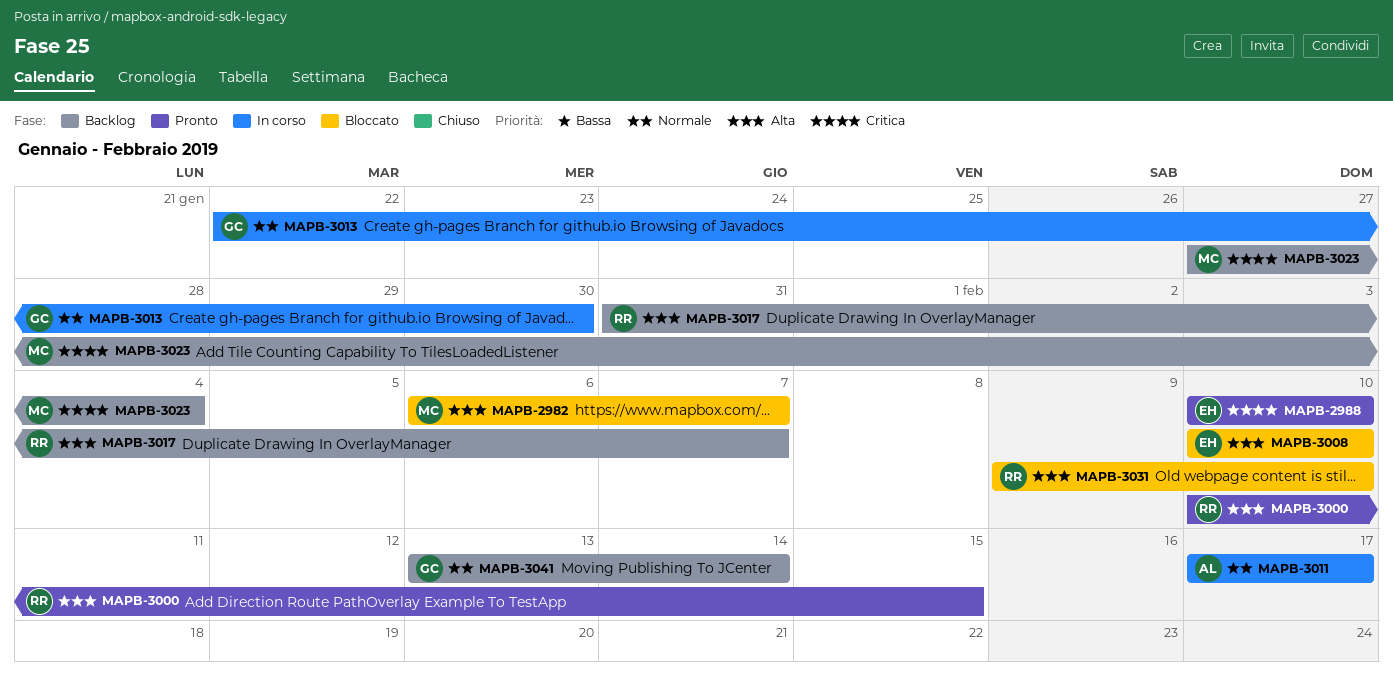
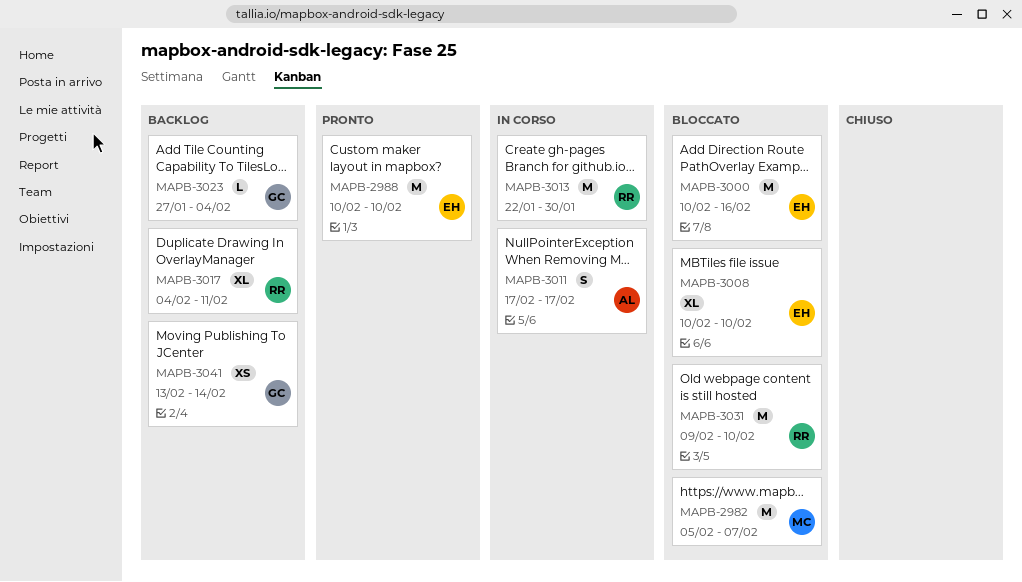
MAPB-2982, start: Feb 6 -> Feb 5
MAPB-3000, status: Pronto -> Bloccato
MAPB-3000, owner: RR -> EH
MAPB-3000, due: Feb 15 -> Feb 16
MAPB-3013, owner: GC -> RR
MAPB-3017, start: Jan 31 -> Feb 4
MAPB-3017, due: Feb 7 -> Feb 11
MAPB-3023, owner: MC -> GC

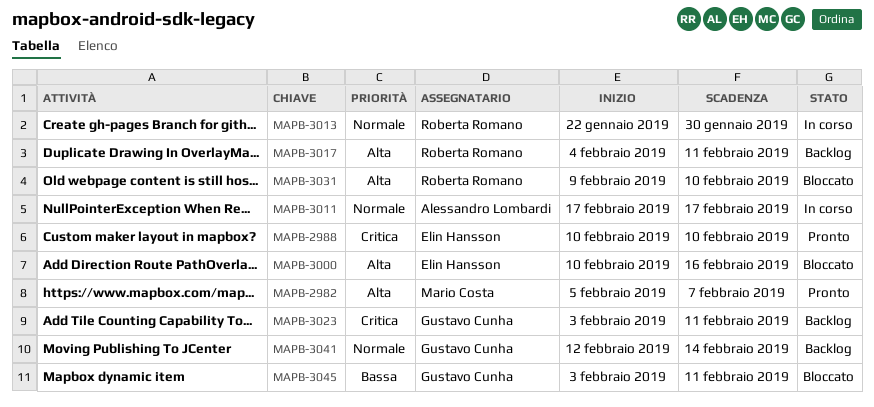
MAPB-2982, status: Bloccato -> Pronto
MAPB-3008: present -> none
MAPB-3023, start: Jan 27 -> Feb 3
MAPB-3023, due: Feb 4 -> Feb 11
MAPB-3041, start: Feb 13 -> Feb 12
MAPB-3045: none -> present

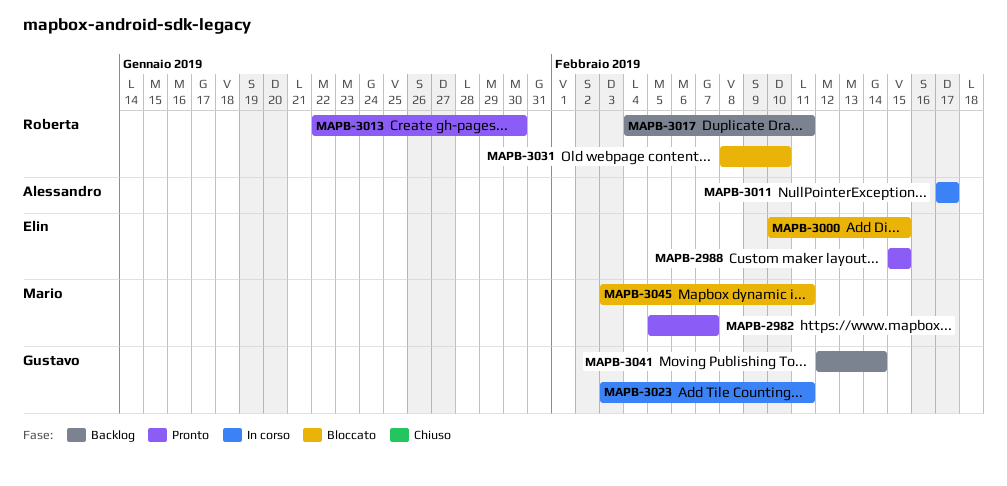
MAPB-2988, start: Feb 10 -> Feb 15
MAPB-2988, due: Feb 10 -> Feb 15
MAPB-3000, due: Feb 16 -> Feb 15
MAPB-3013, status: In corso -> Pronto
MAPB-3023, status: Backlog -> In corso
MAPB-3031, start: Feb 9 -> Feb 8
MAPB-3045, owner: Gustavo Cunha -> Mario Costa

